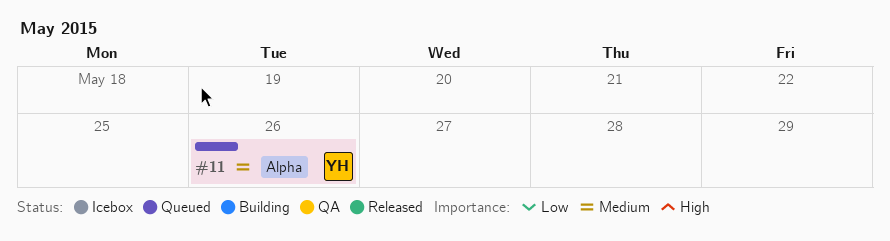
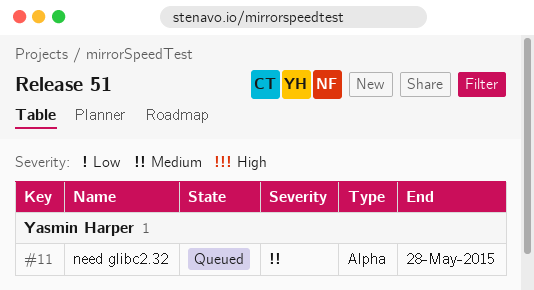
#11, due: May 26 -> May 28

